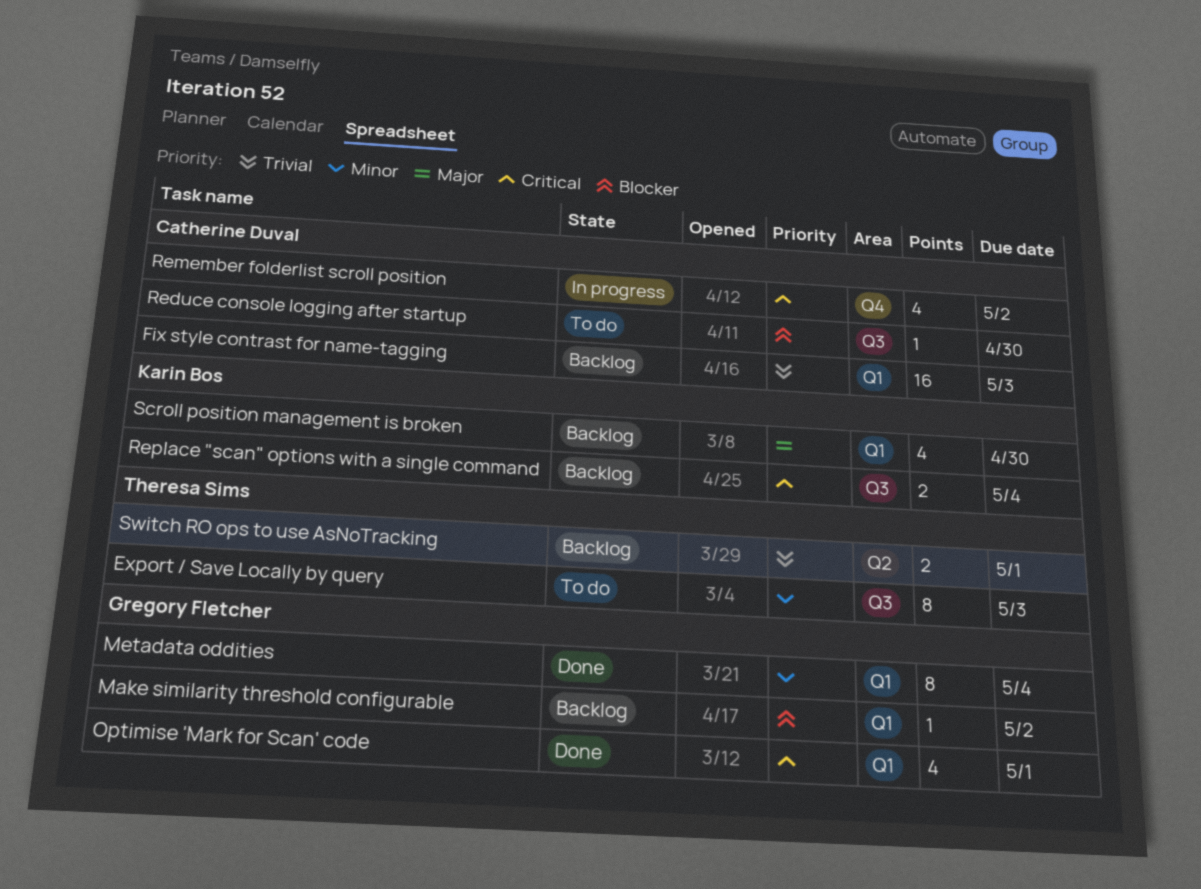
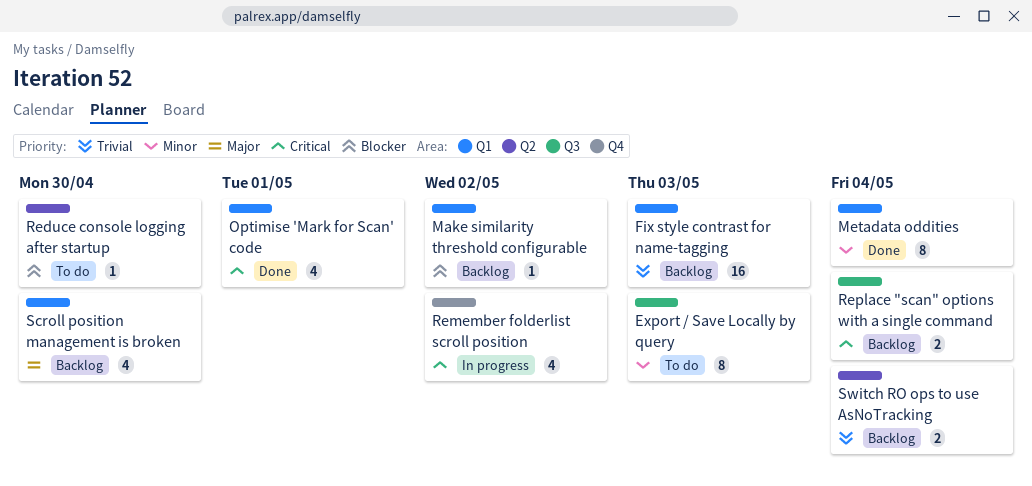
Reduce console logging after startup, label: Q3 -> Q2
Switch RO ops to use AsNoTracking, due: May 1 -> May 4

